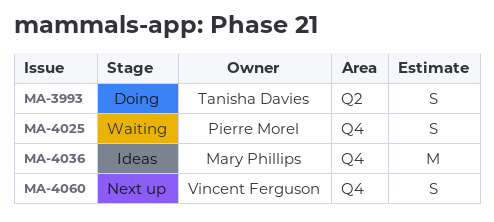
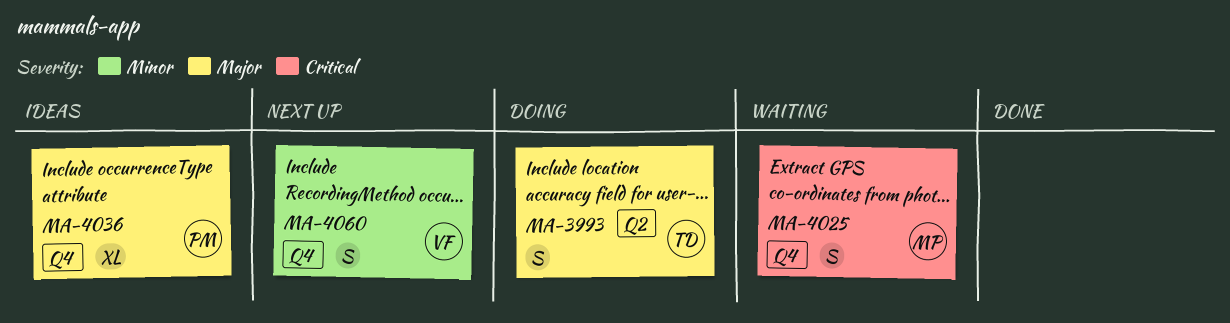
MA-4025, owner: Pierre Morel -> Mary Phillips
MA-4036, owner: Mary Phillips -> Pierre Morel
MA-4036, estimate: M -> XL

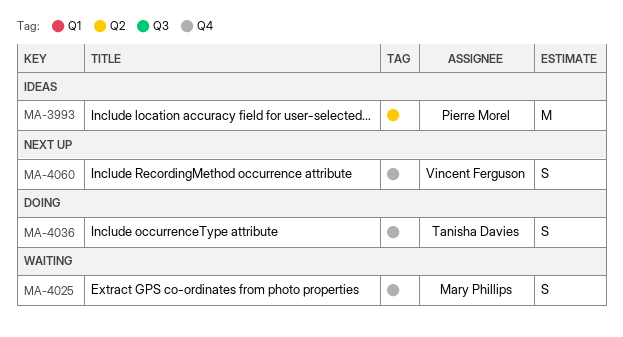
MA-3993, status: Doing -> Ideas
MA-3993, owner: Tanisha Davies -> Pierre Morel
MA-3993, estimate: S -> M
MA-4036, status: Ideas -> Doing
MA-4036, owner: Pierre Morel -> Tanisha Davies
MA-4036, estimate: XL -> S

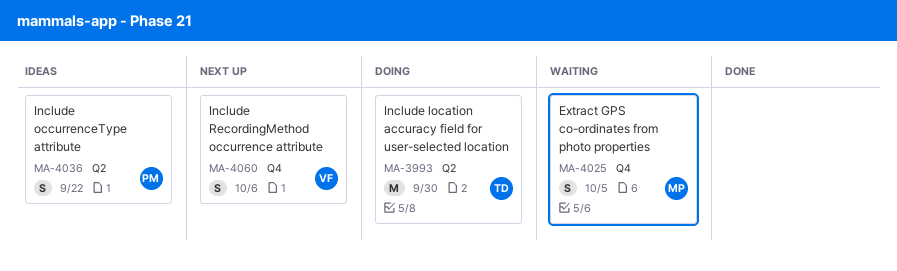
MA-3993, status: Ideas -> Doing
MA-3993, owner: Pierre Morel -> Tanisha Davies
MA-4036, status: Doing -> Ideas
MA-4036, owner: Tanisha Davies -> Pierre Morel
MA-4036, label: Q4 -> Q2

